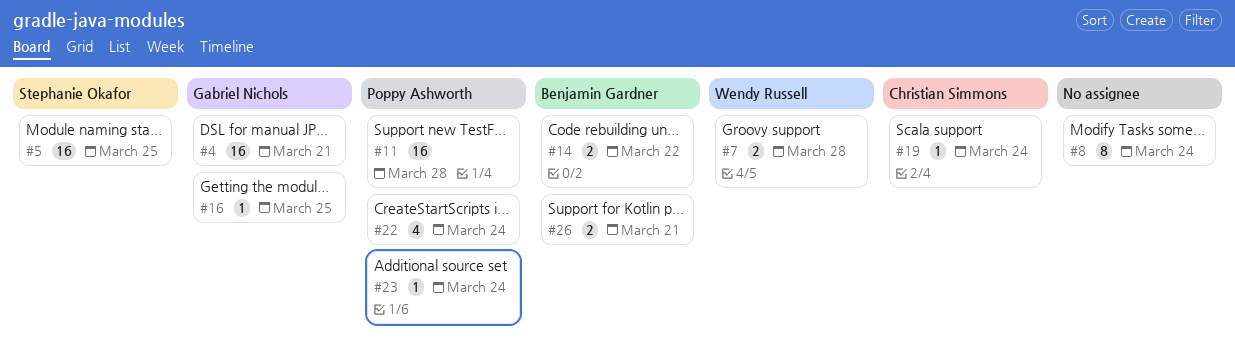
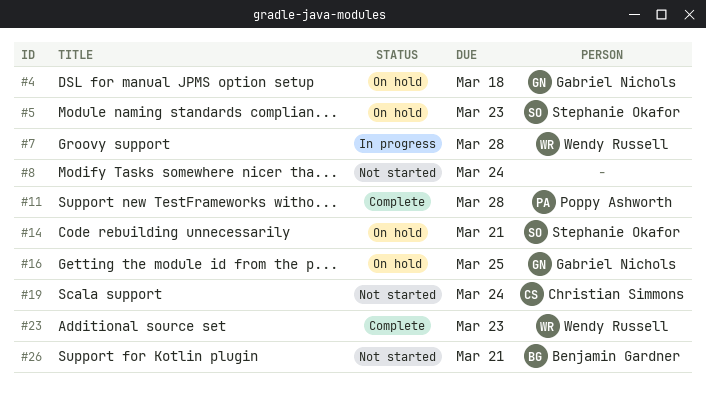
#4, due: Mar 21 -> Mar 18
#5, due: Mar 25 -> Mar 23
#14, owner: Benjamin Gardner -> Stephanie Okafor
#14, due: Mar 22 -> Mar 21
#22: present -> none
#23, owner: Poppy Ashworth -> Wendy Russell
#23, due: Mar 24 -> Mar 23

